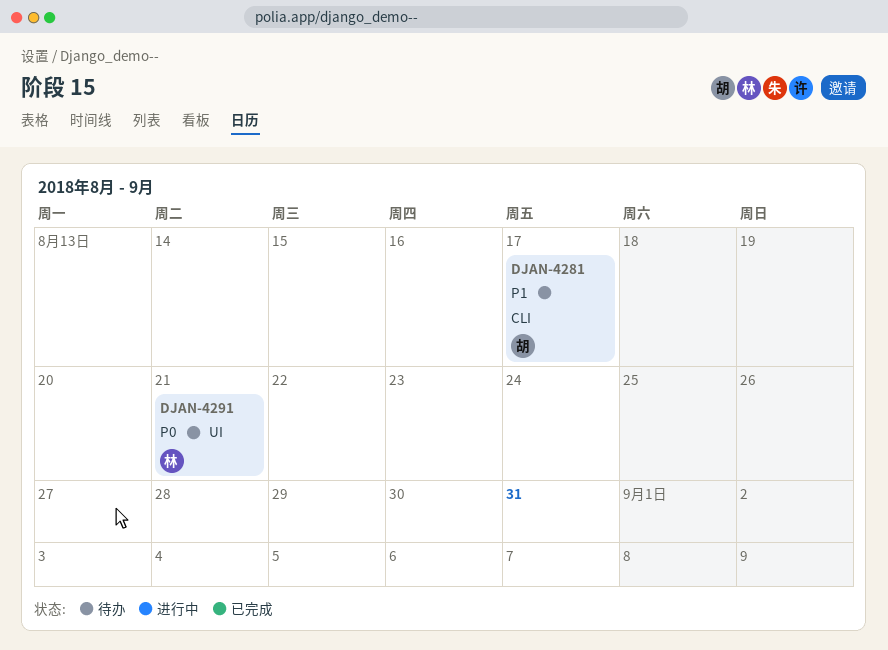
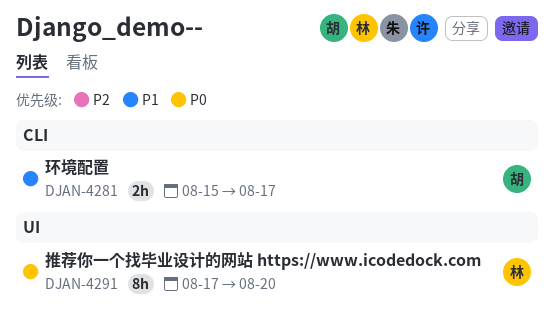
DJAN-4291, due: Aug 21 -> Aug 20

